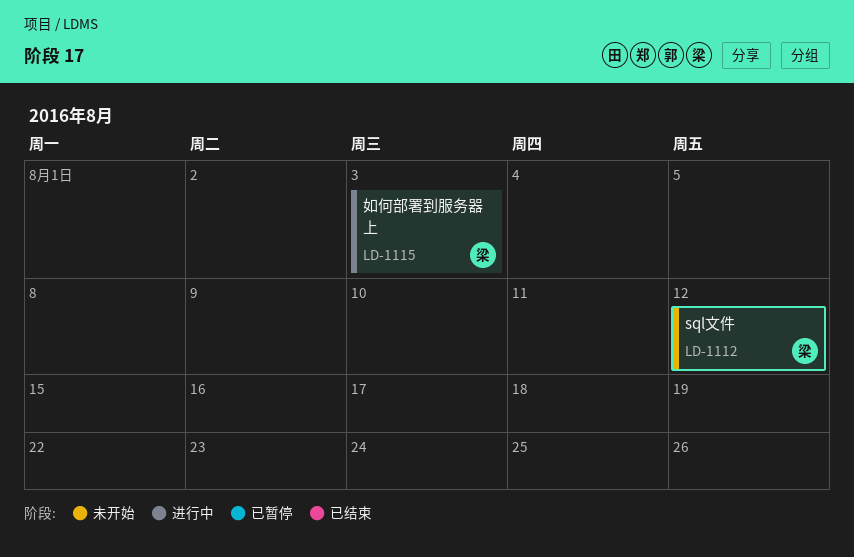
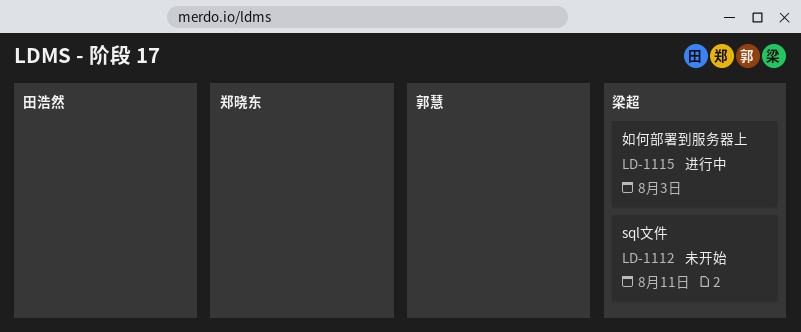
LD-1112, due: Aug 12 -> Aug 11

